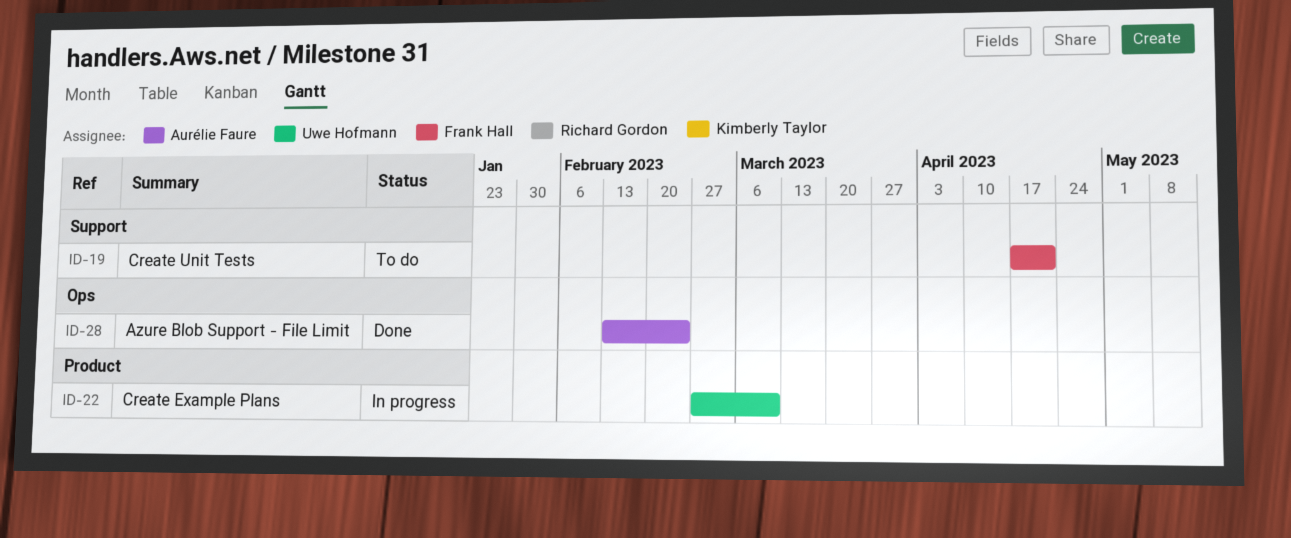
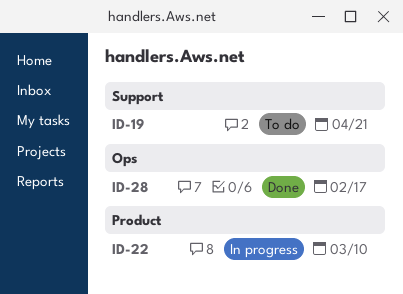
ID-28, due: Feb 24 -> Feb 17

